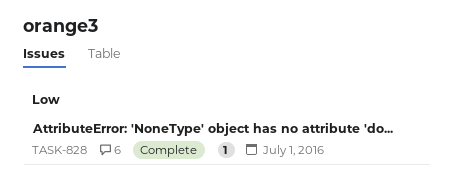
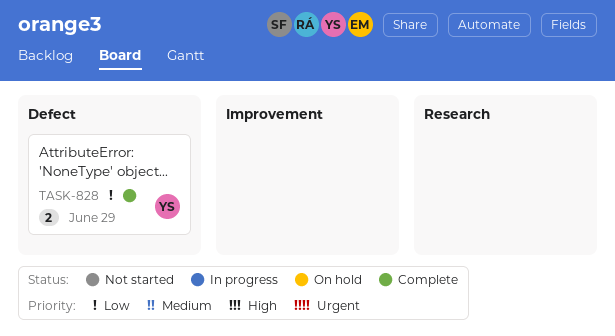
TASK-828, estimate: 1 -> 2
TASK-828, due: Jul 1 -> Jun 29

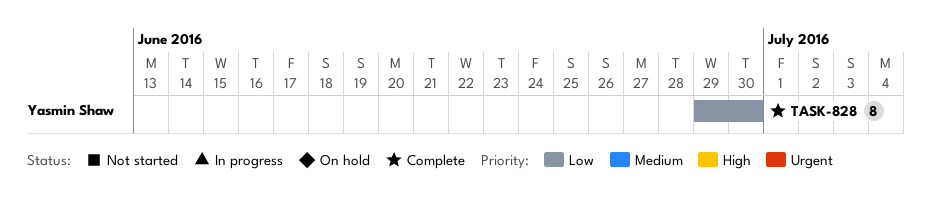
TASK-828, estimate: 2 -> 8
TASK-828, due: Jun 29 -> Jun 30

